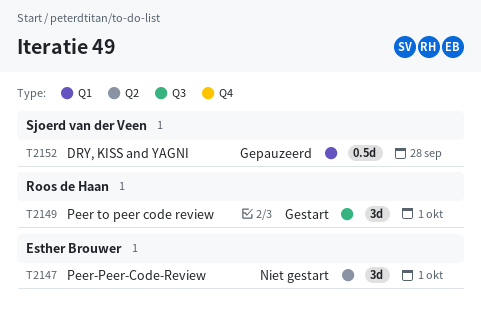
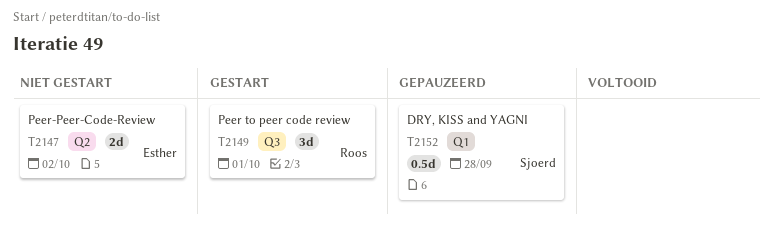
T2147, estimate: 3d -> 2d
T2147, due: Oct 1 -> Oct 2

